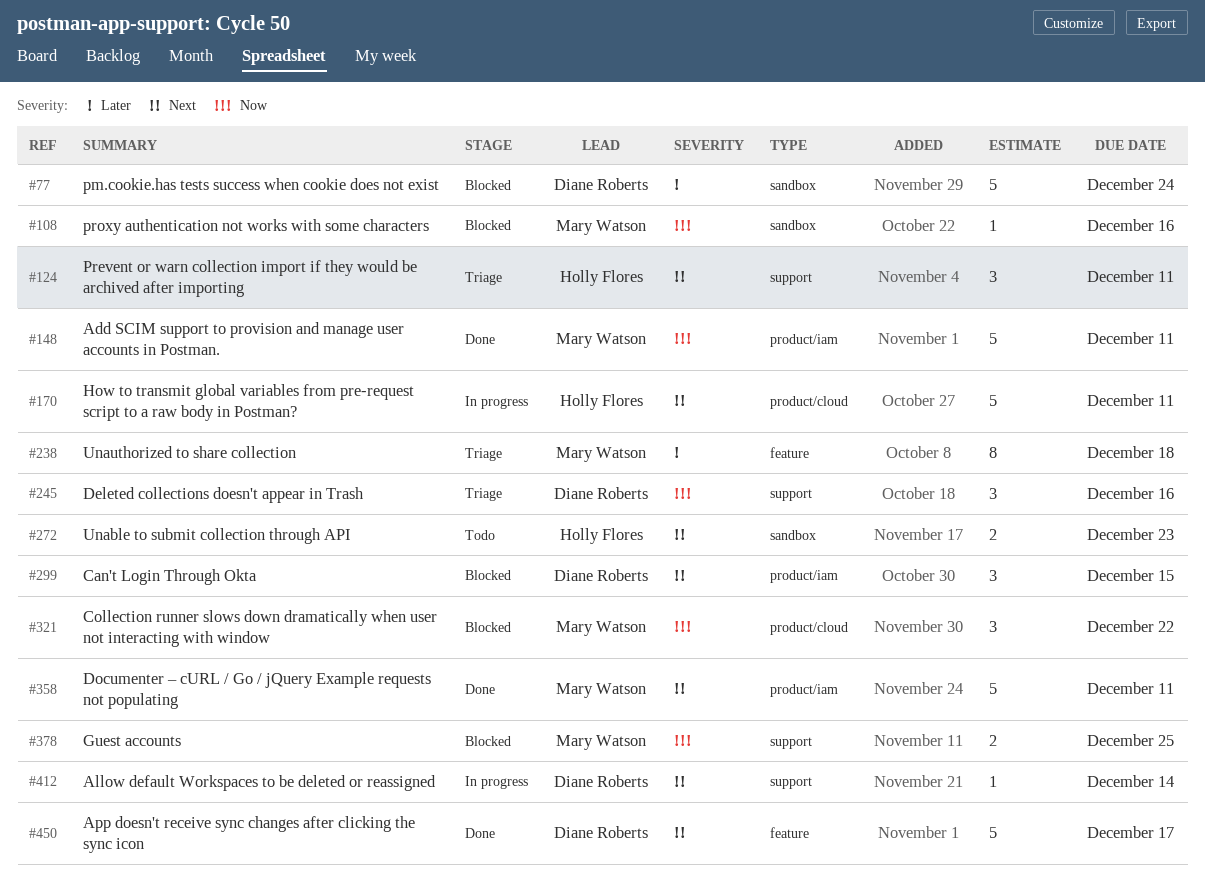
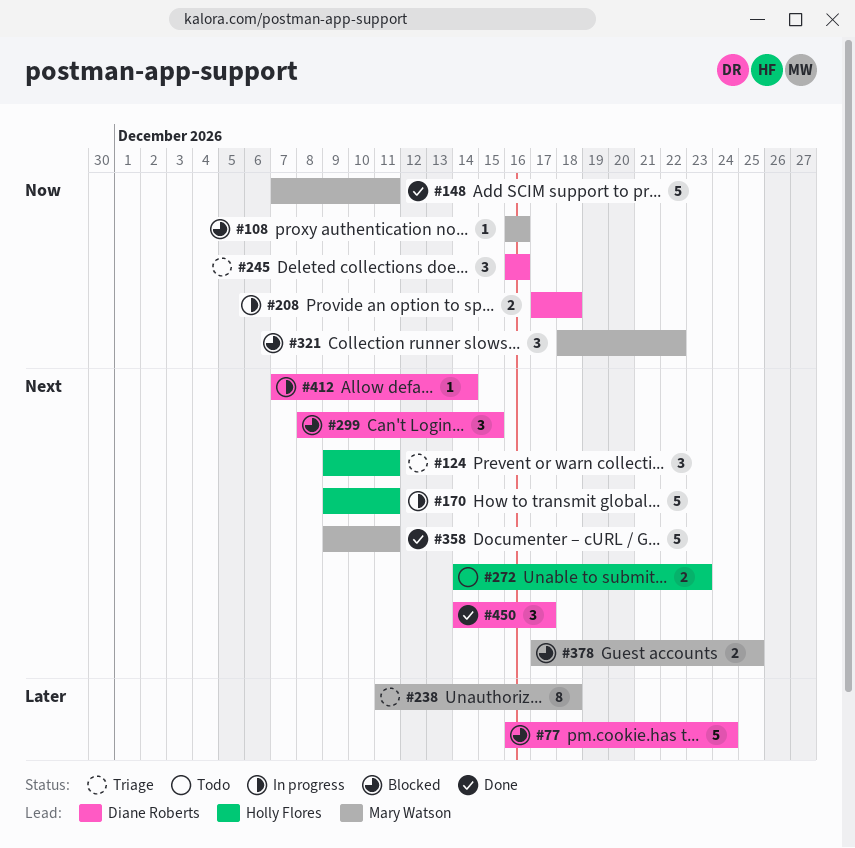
#208: none -> present
#378, priority: Now -> Next
#450, estimate: 5 -> 3

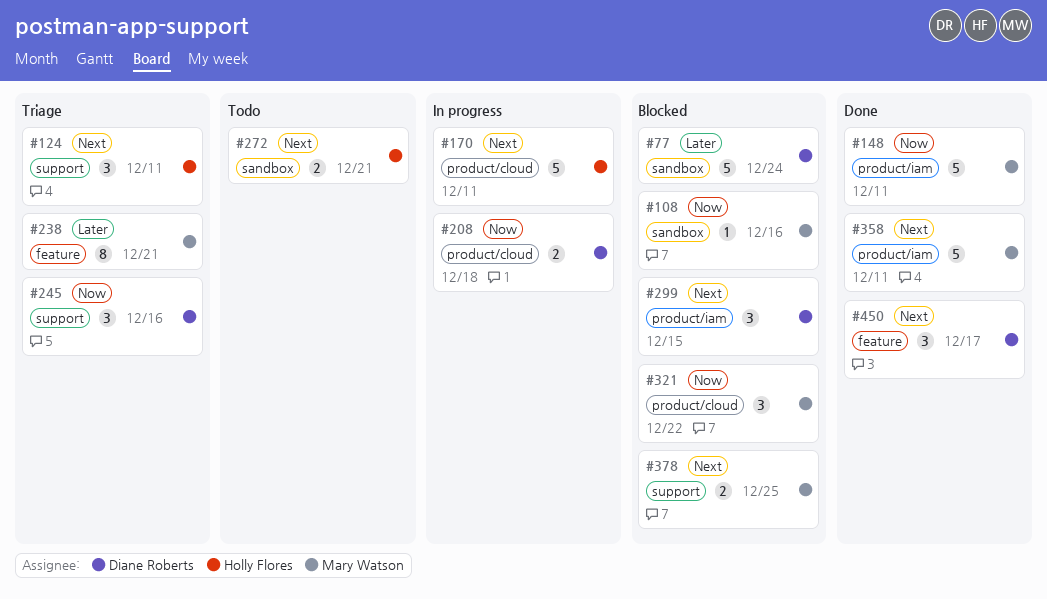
#238, due: Dec 18 -> Dec 21
#272, due: Dec 23 -> Dec 21
#412: present -> none

